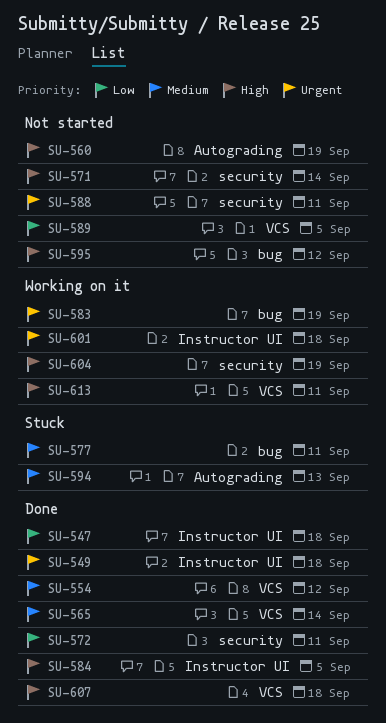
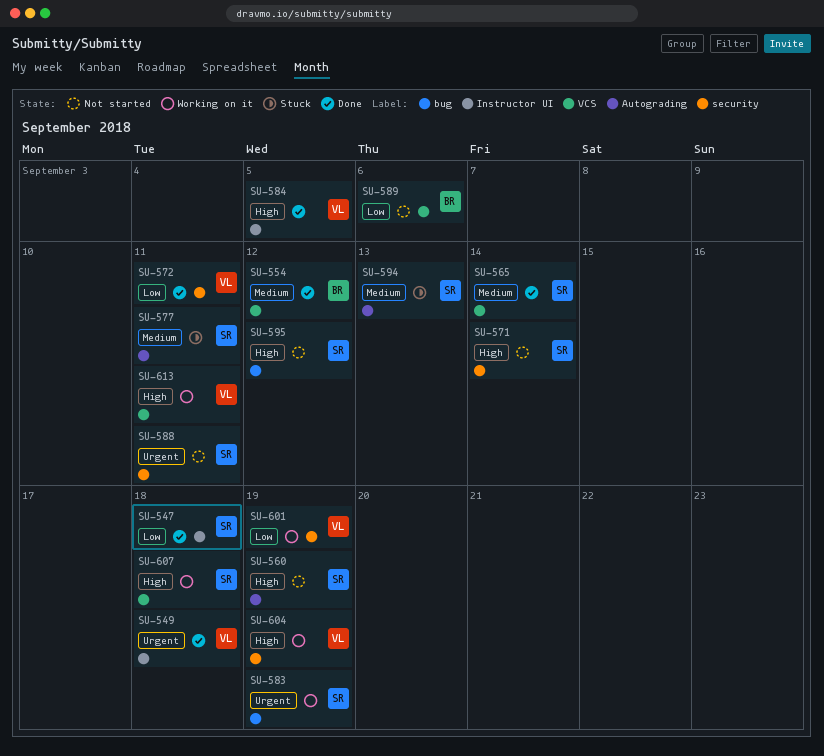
SU-577, label: bug -> Autograding
SU-589, due: Sep 5 -> Sep 6
SU-601, priority: Urgent -> Low
SU-601, label: Instructor UI -> security
SU-601, due: Sep 18 -> Sep 19
SU-607, status: Done -> Working on it

